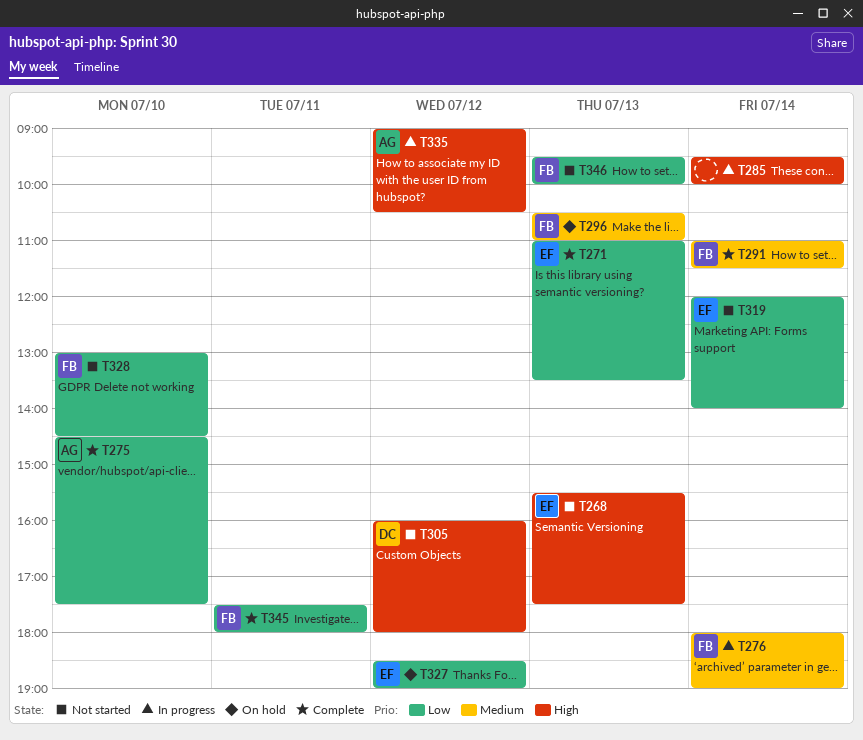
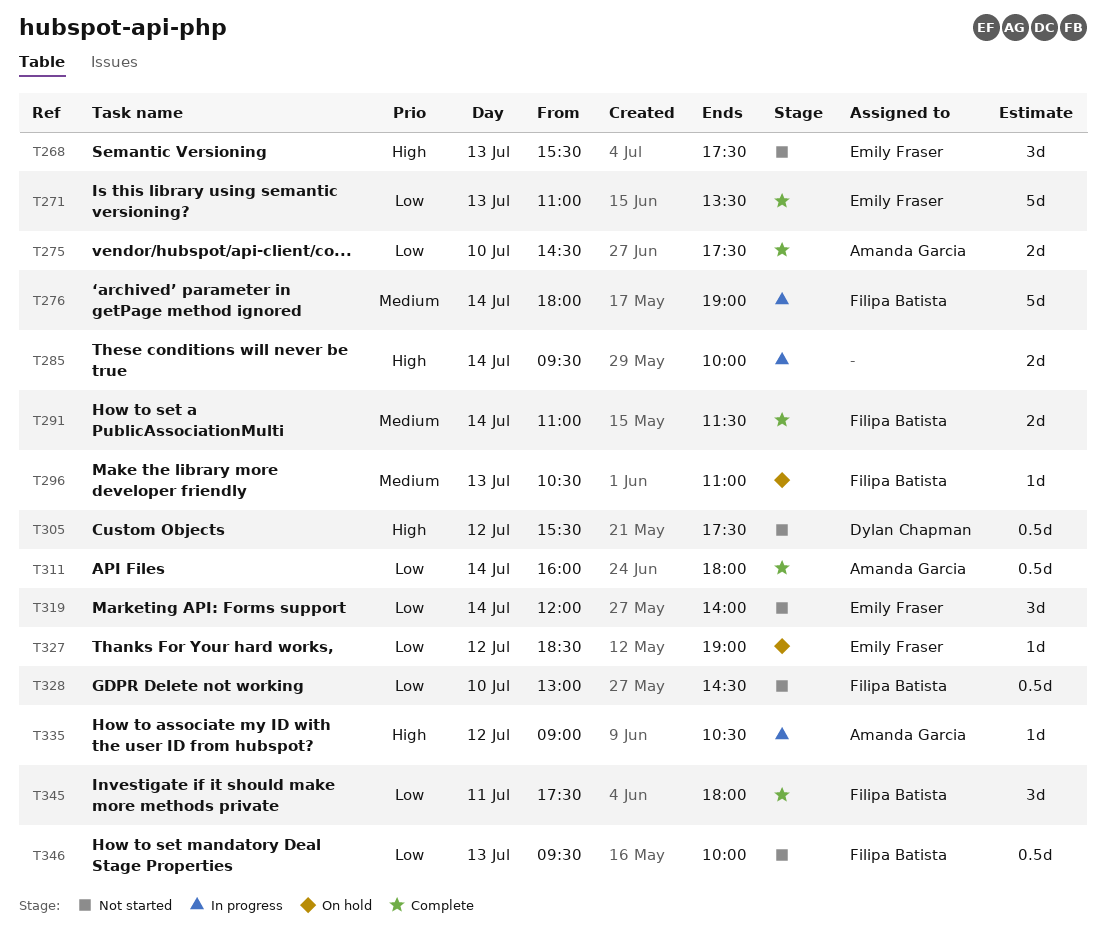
T305, begins: 16:00 -> 15:30
T305, ends: 18:00 -> 17:30
T311: none -> present

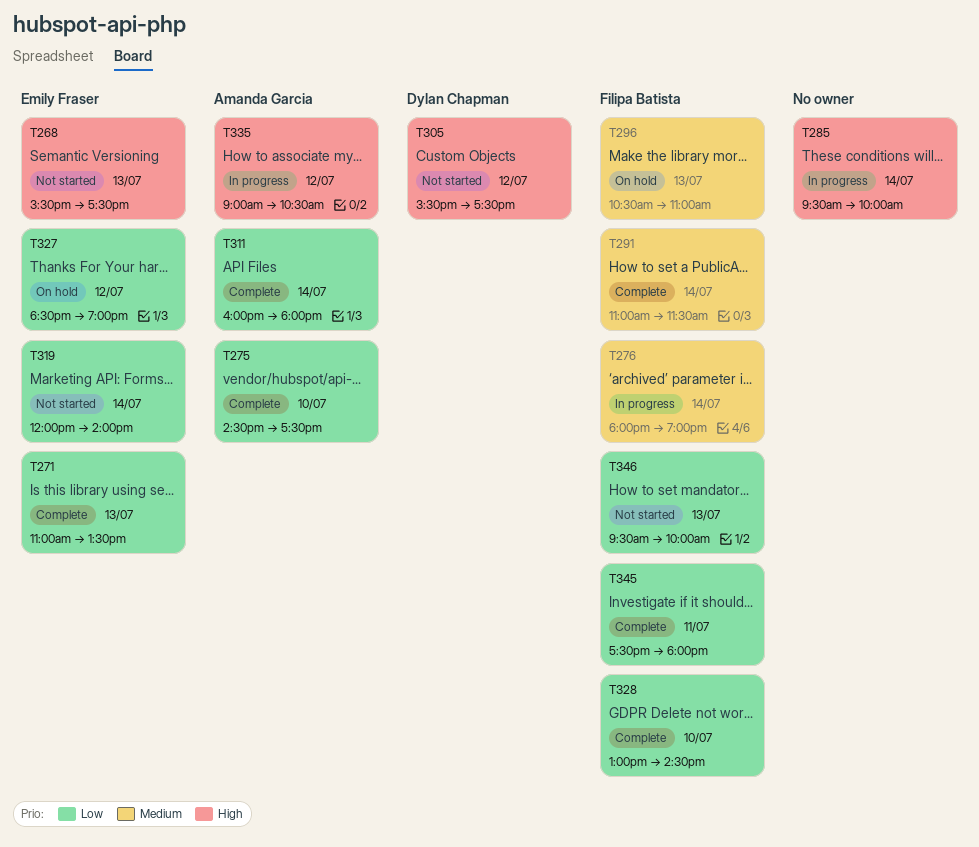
T328, status: Not started -> Complete

